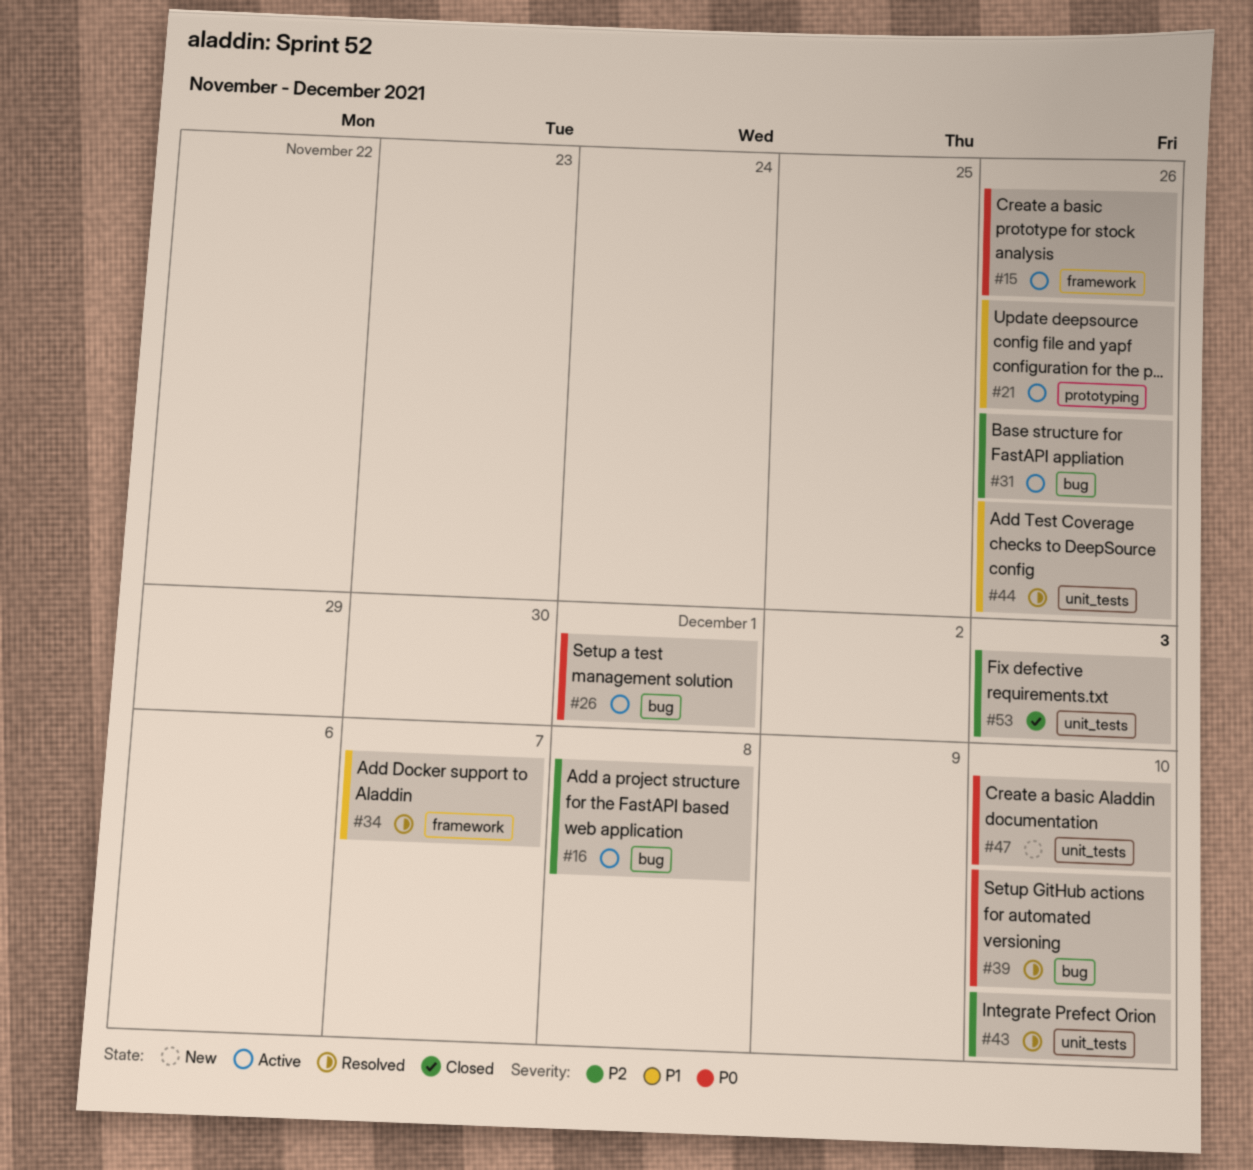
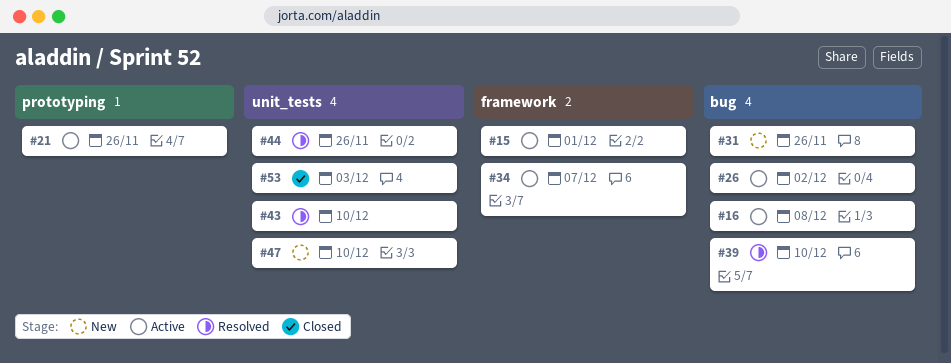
#15, due: Nov 26 -> Dec 1
#26, due: Dec 1 -> Dec 2
#31, status: Active -> New
#34, status: Resolved -> Active

